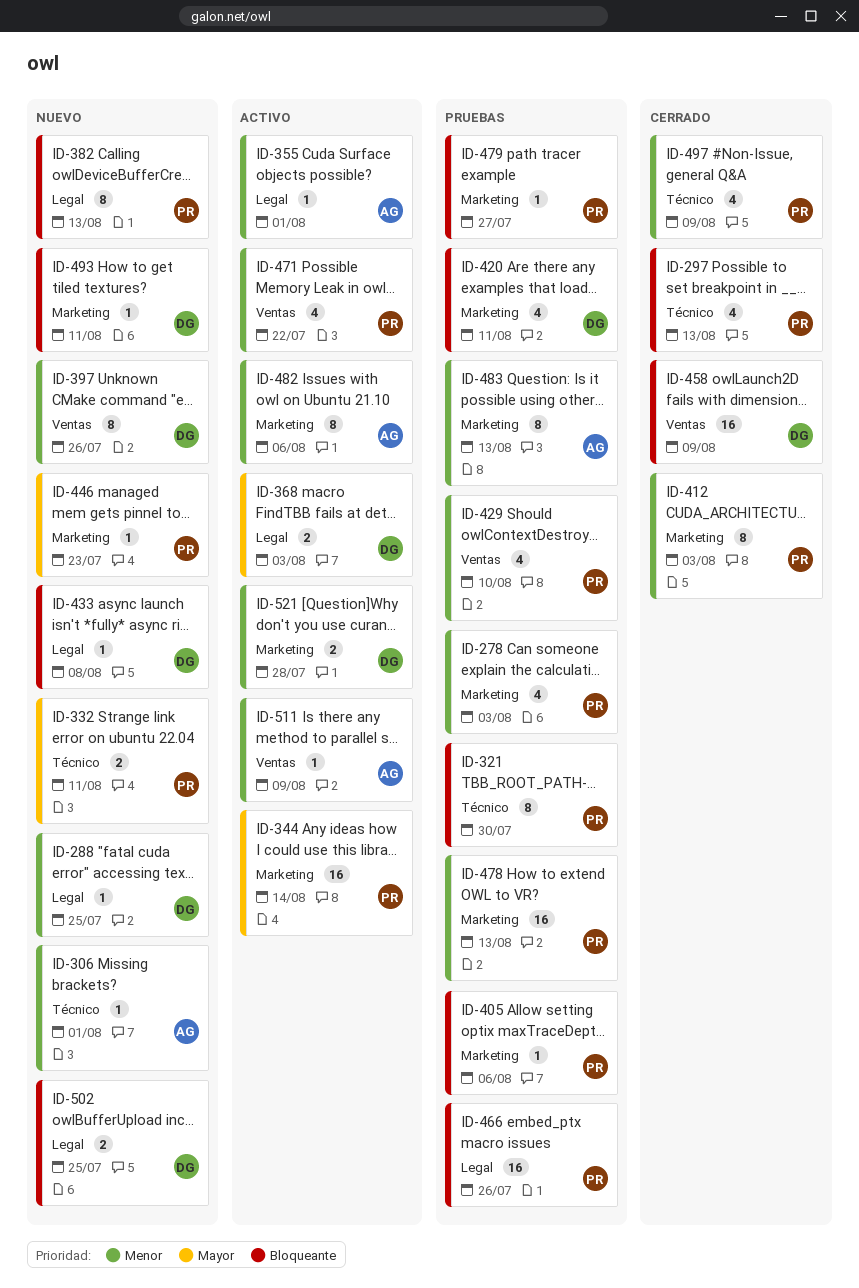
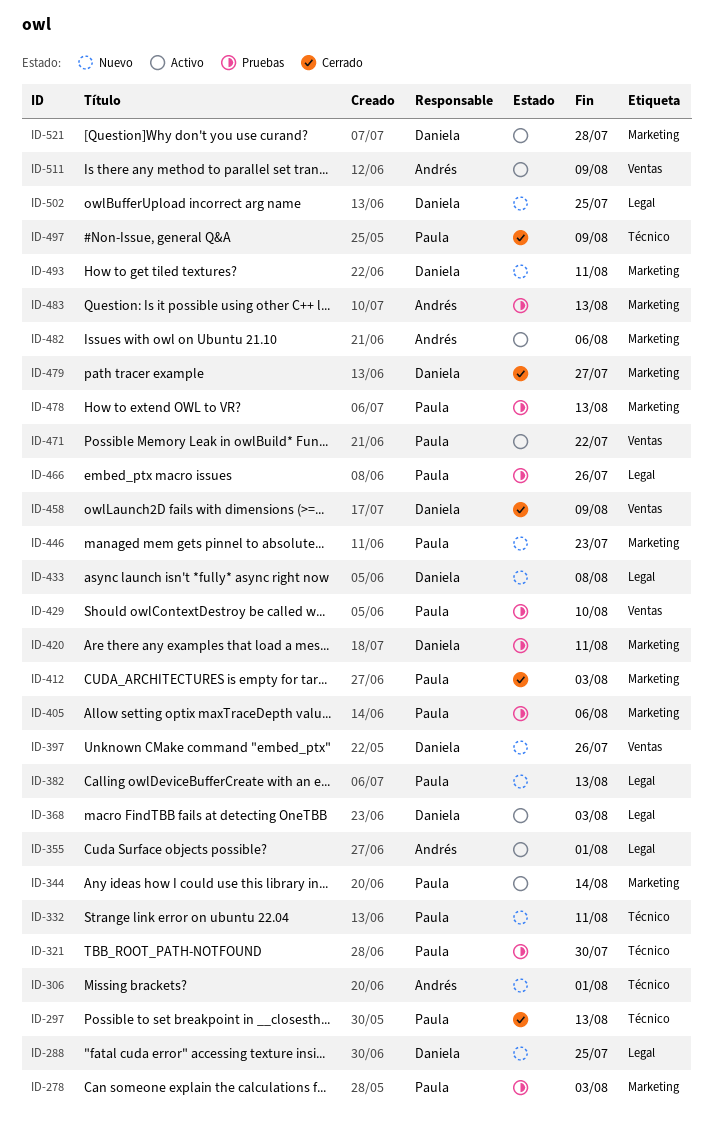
ID-479, status: Pruebas -> Cerrado
ID-479, owner: Paula -> Daniela

